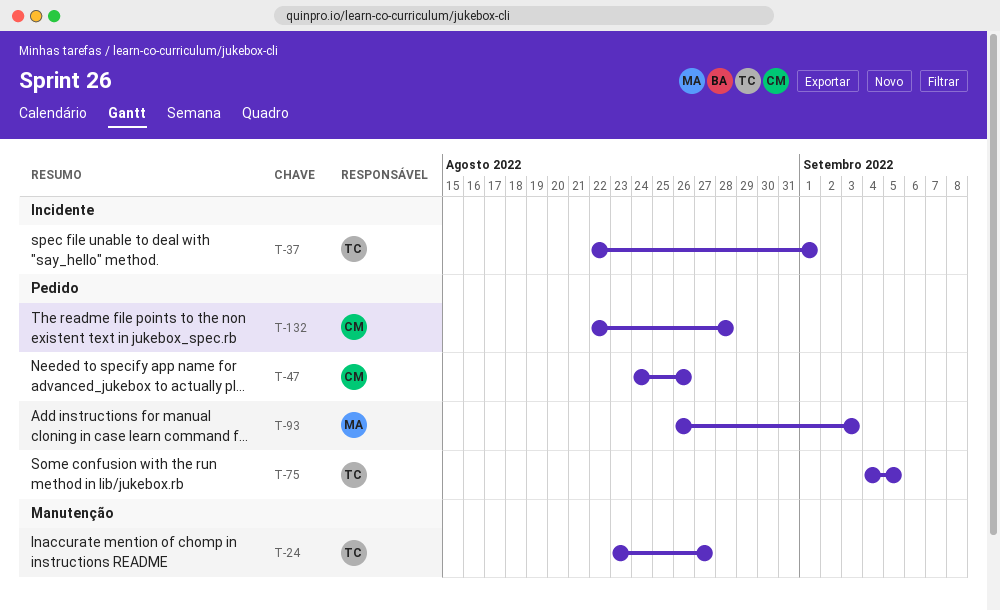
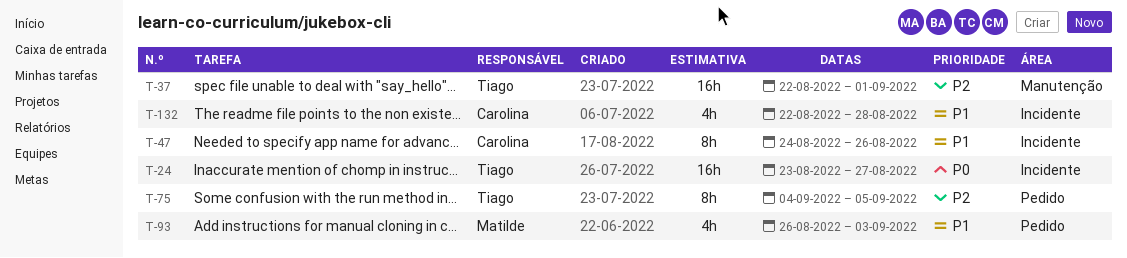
T-24, label: Manutenção -> Incidente
T-37, label: Incidente -> Manutenção
T-47, label: Pedido -> Incidente
T-132, label: Pedido -> Incidente

